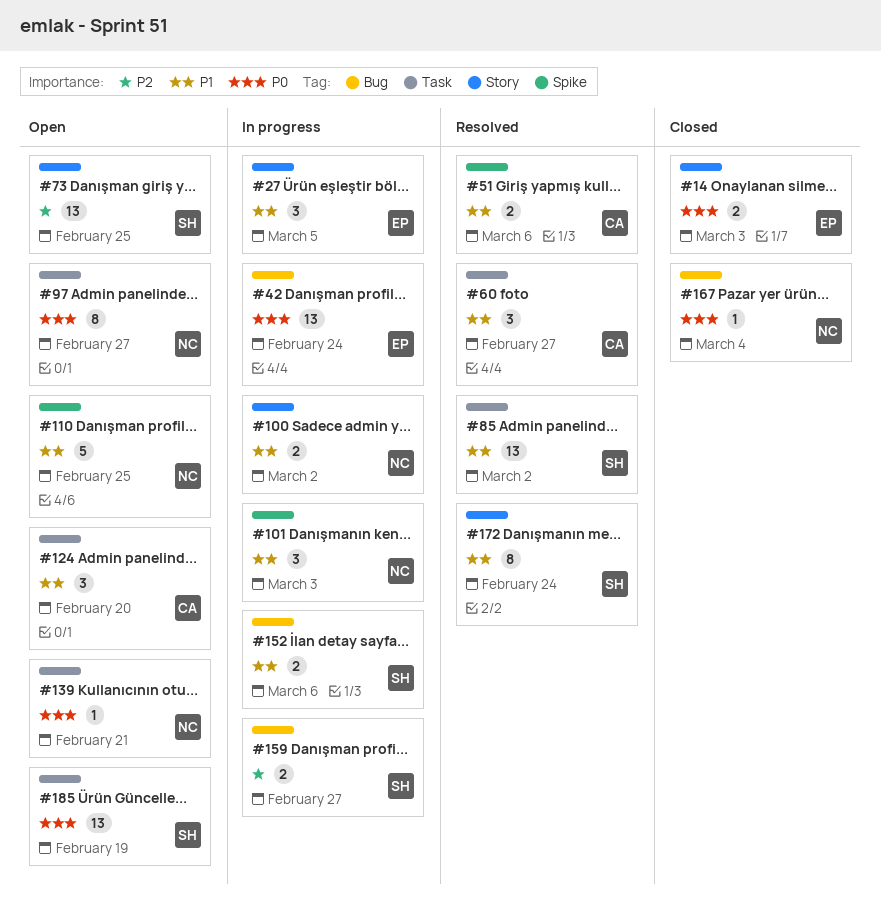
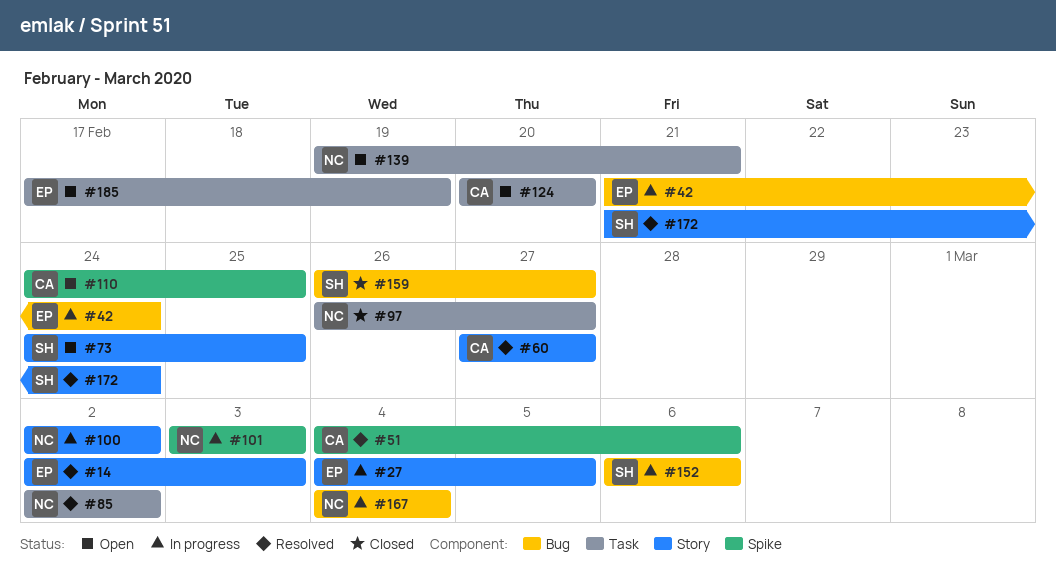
#14, status: Closed -> Resolved
#60, label: Task -> Story
#85, owner: SH -> NC
#97, status: Open -> Closed
#110, owner: NC -> CA
#159, status: In progress -> Closed
#167, status: Closed -> In progress
#185, owner: SH -> EP

